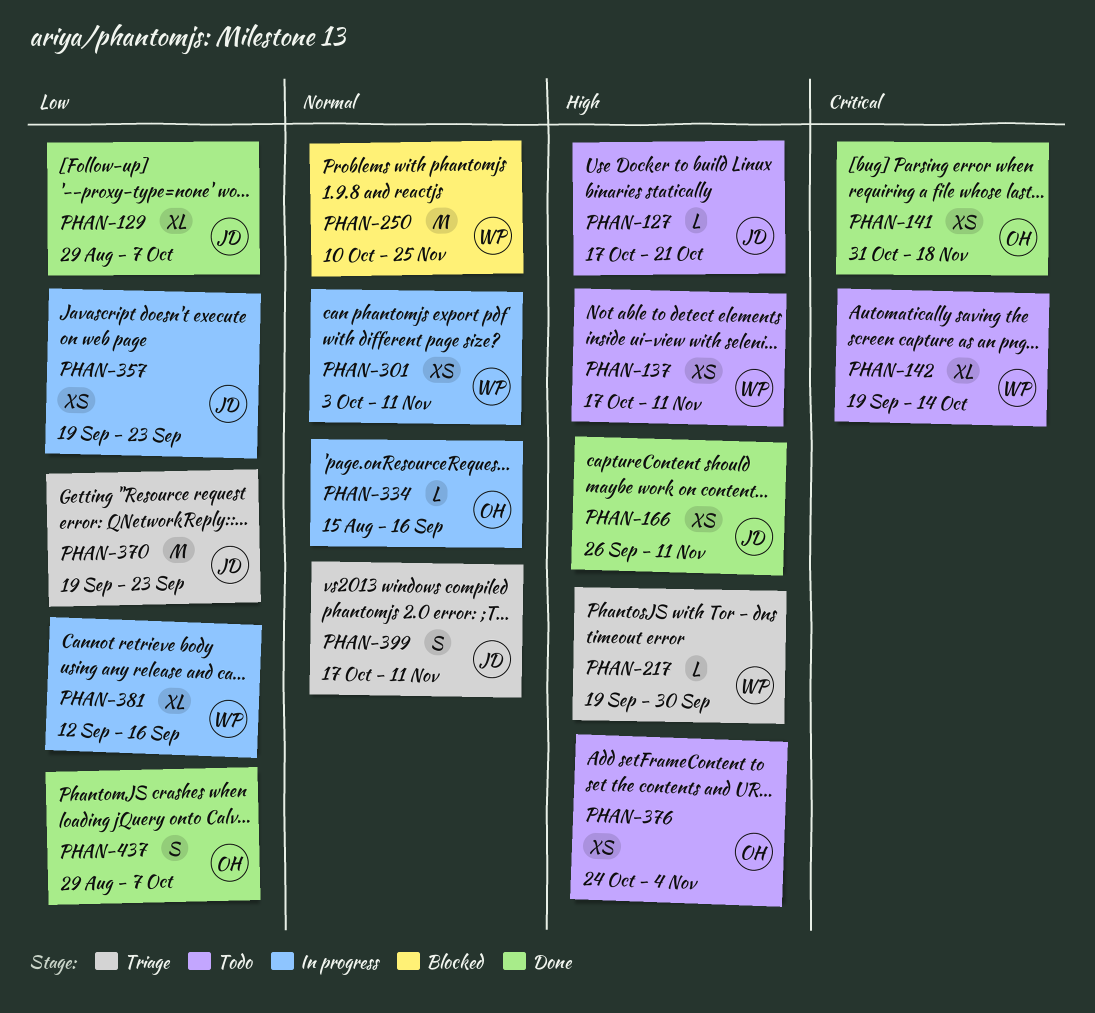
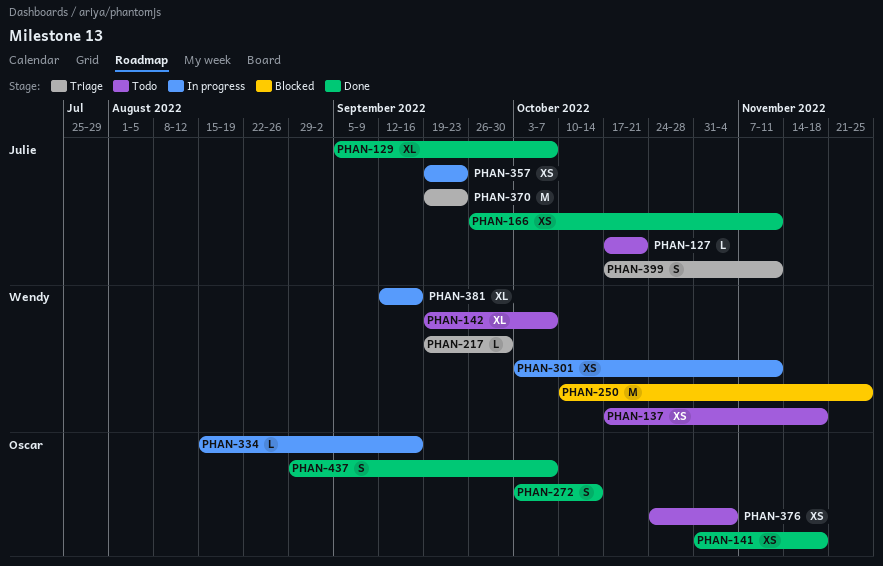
PHAN-129, start: Aug 29 -> Sep 5
PHAN-137, due: Nov 11 -> Nov 18
PHAN-142, due: Oct 14 -> Oct 7
PHAN-272: none -> present

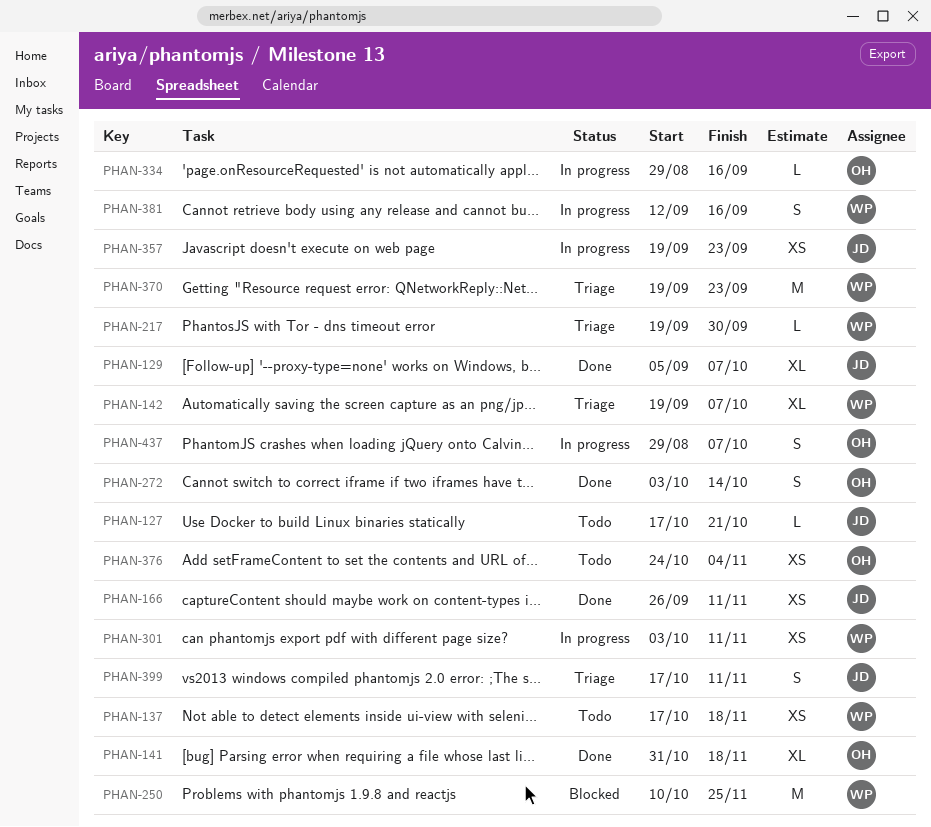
PHAN-141, estimate: XS -> XL
PHAN-142, status: Todo -> Triage
PHAN-334, start: Aug 15 -> Aug 29
PHAN-370, owner: Julie -> Wendy
PHAN-381, estimate: XL -> S
PHAN-437, status: Done -> In progress

